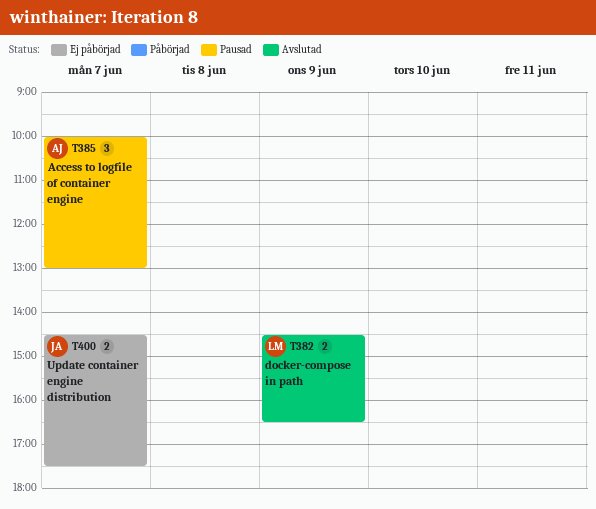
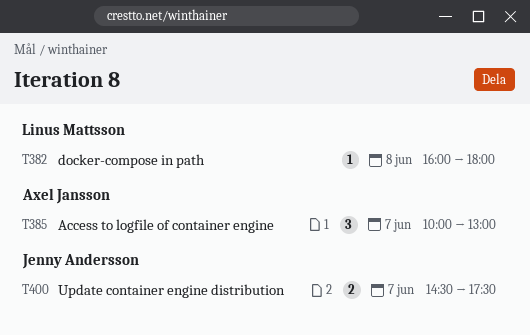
T382, estimate: 2 -> 1
T382, day: Jun 9 -> Jun 8
T382, begins: 14:30 -> 16:00
T382, ends: 16:30 -> 18:00

